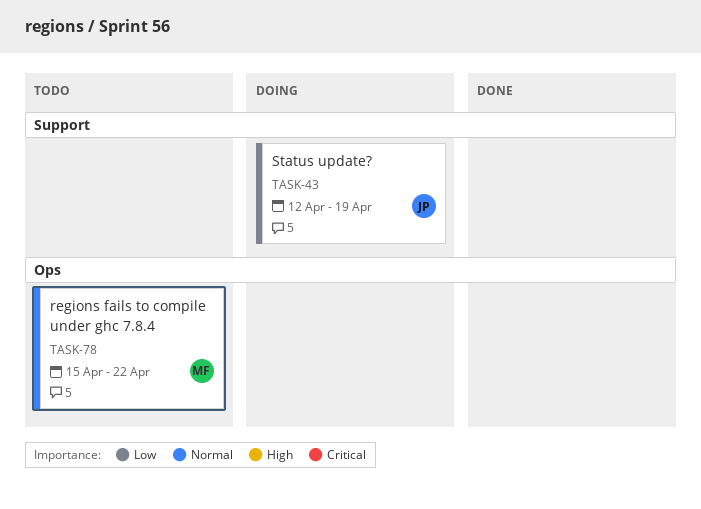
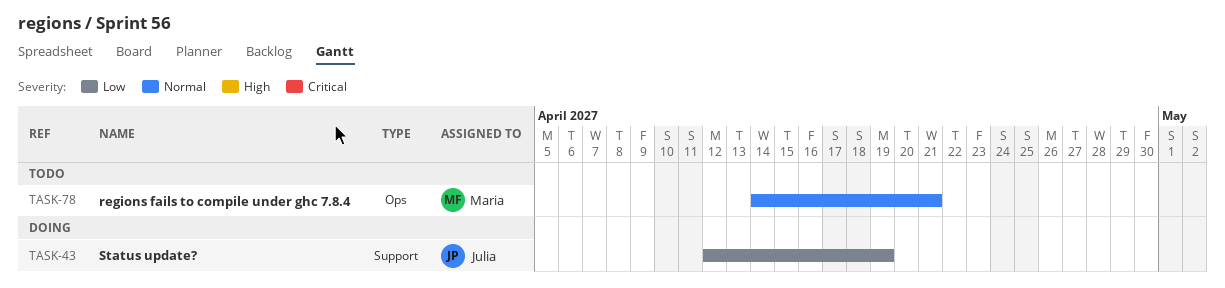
TASK-78, start: Apr 15 -> Apr 14
TASK-78, due: Apr 22 -> Apr 21

